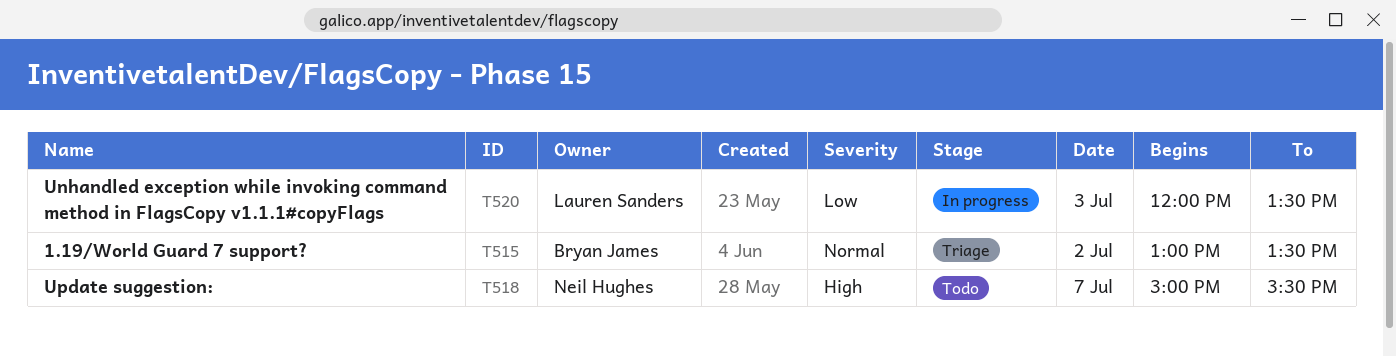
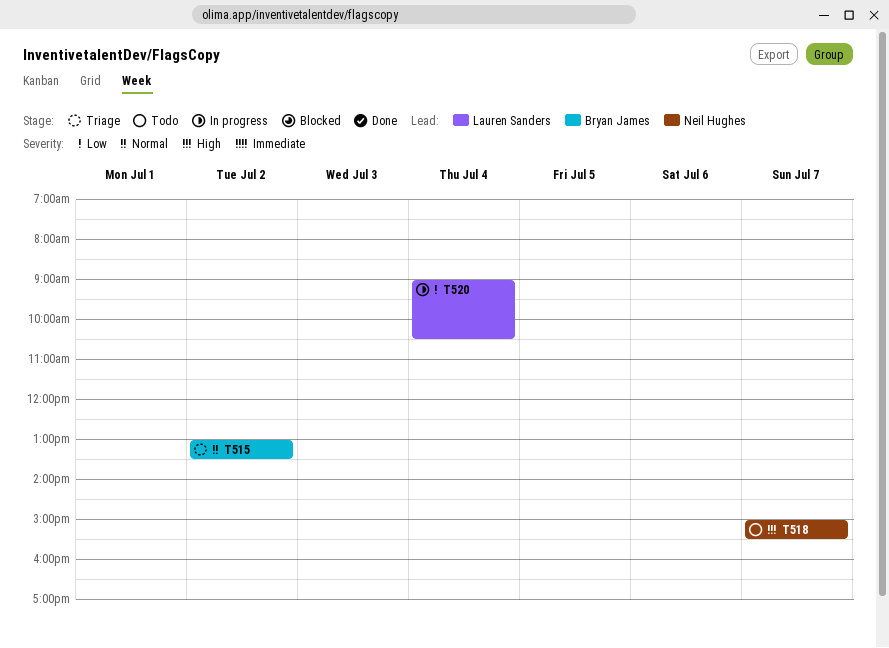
T520, day: Jul 3 -> Jul 4
T520, begins: 12:00 -> 09:00
T520, ends: 13:30 -> 10:30

